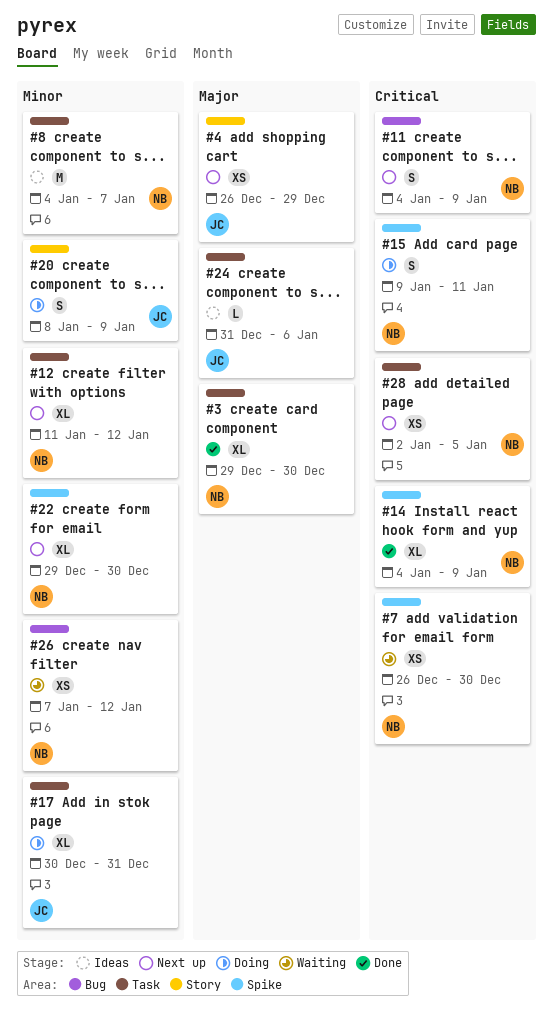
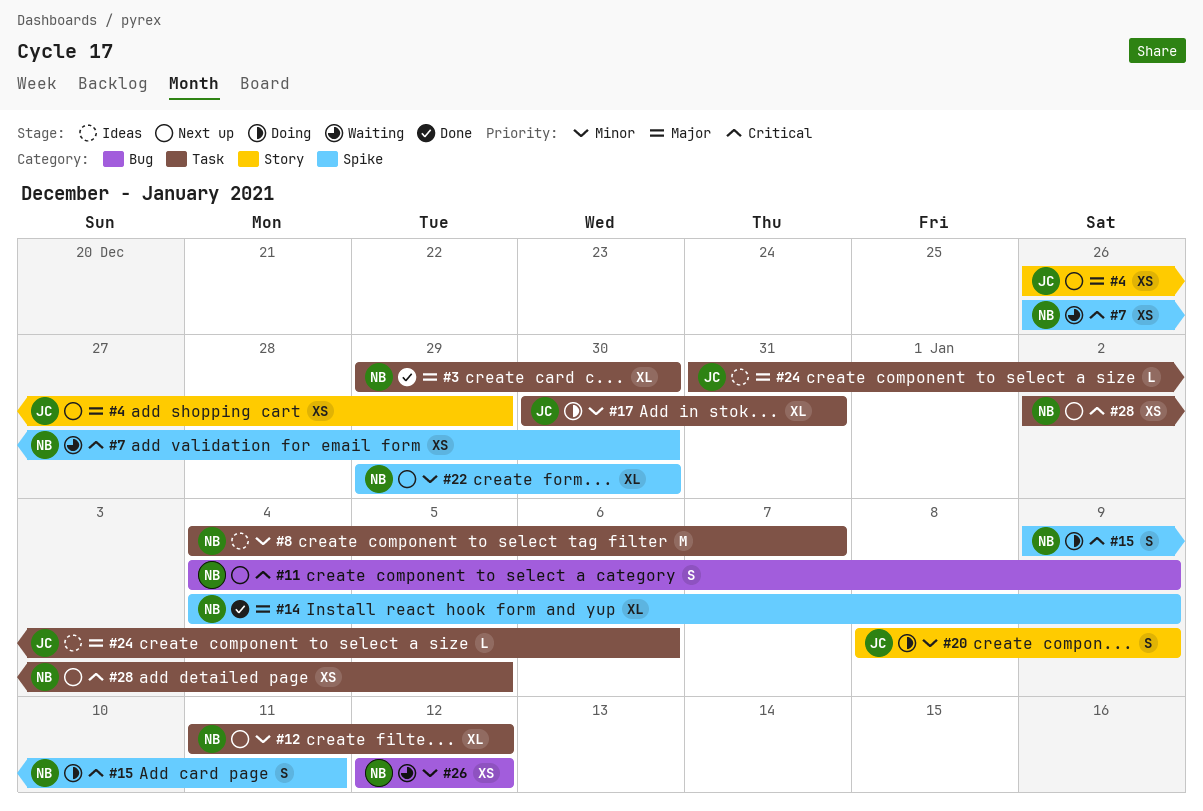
#14, priority: Critical -> Major
#26, start: Jan 7 -> Jan 12

